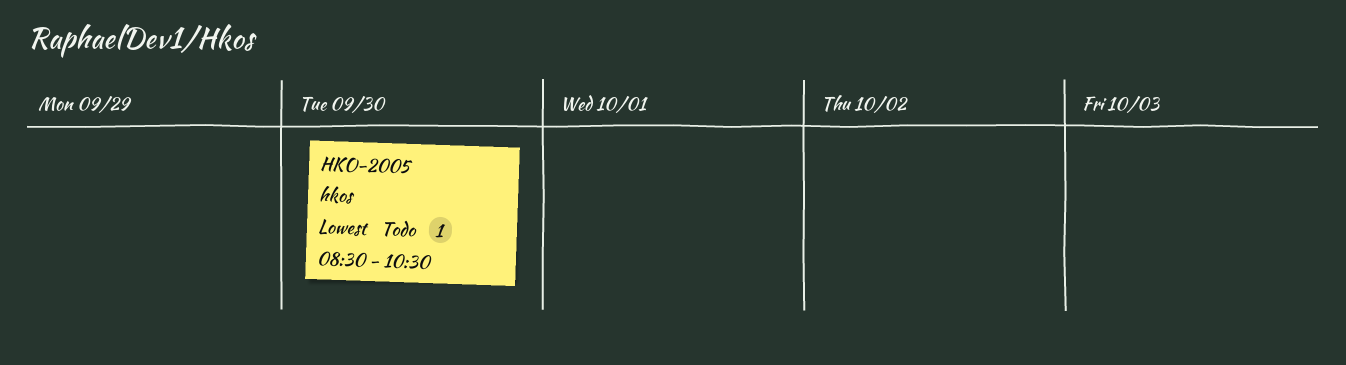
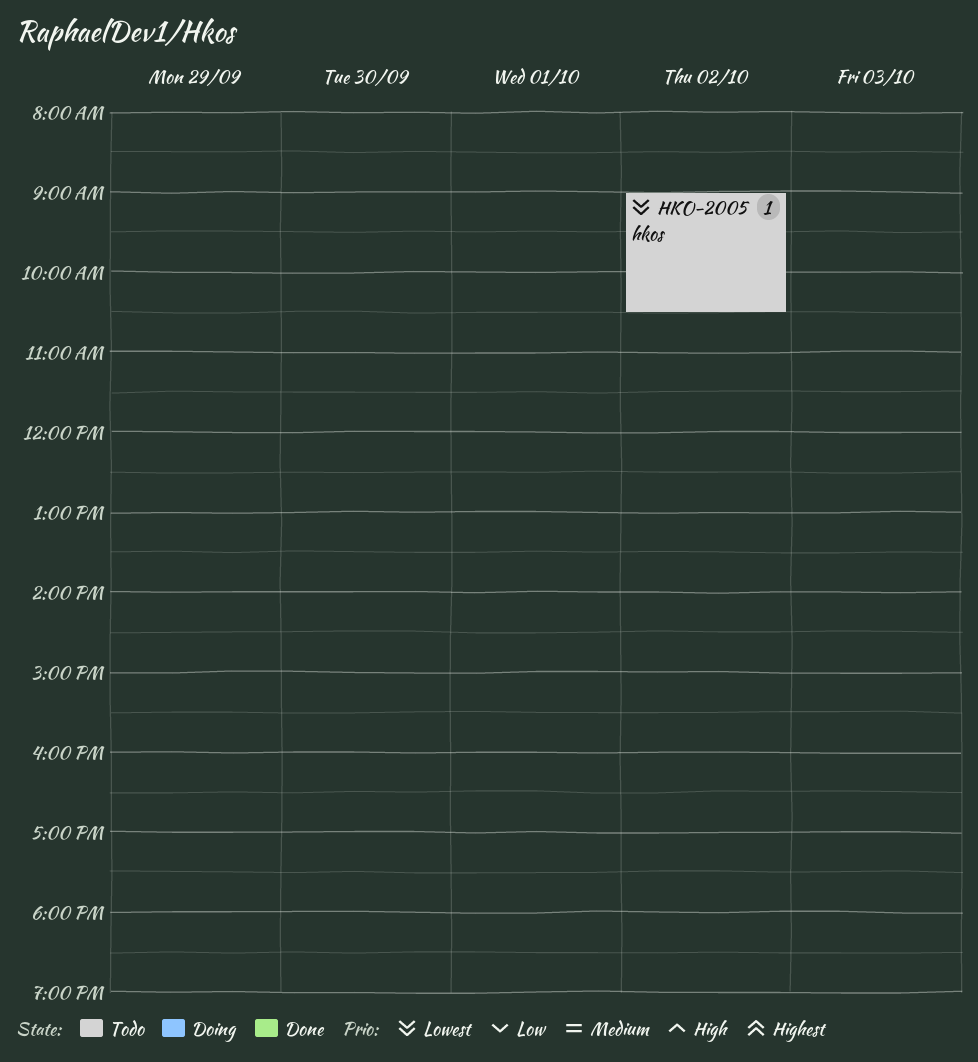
HKO-2005, day: Sep 30 -> Oct 2
HKO-2005, begins: 08:30 -> 09:00

